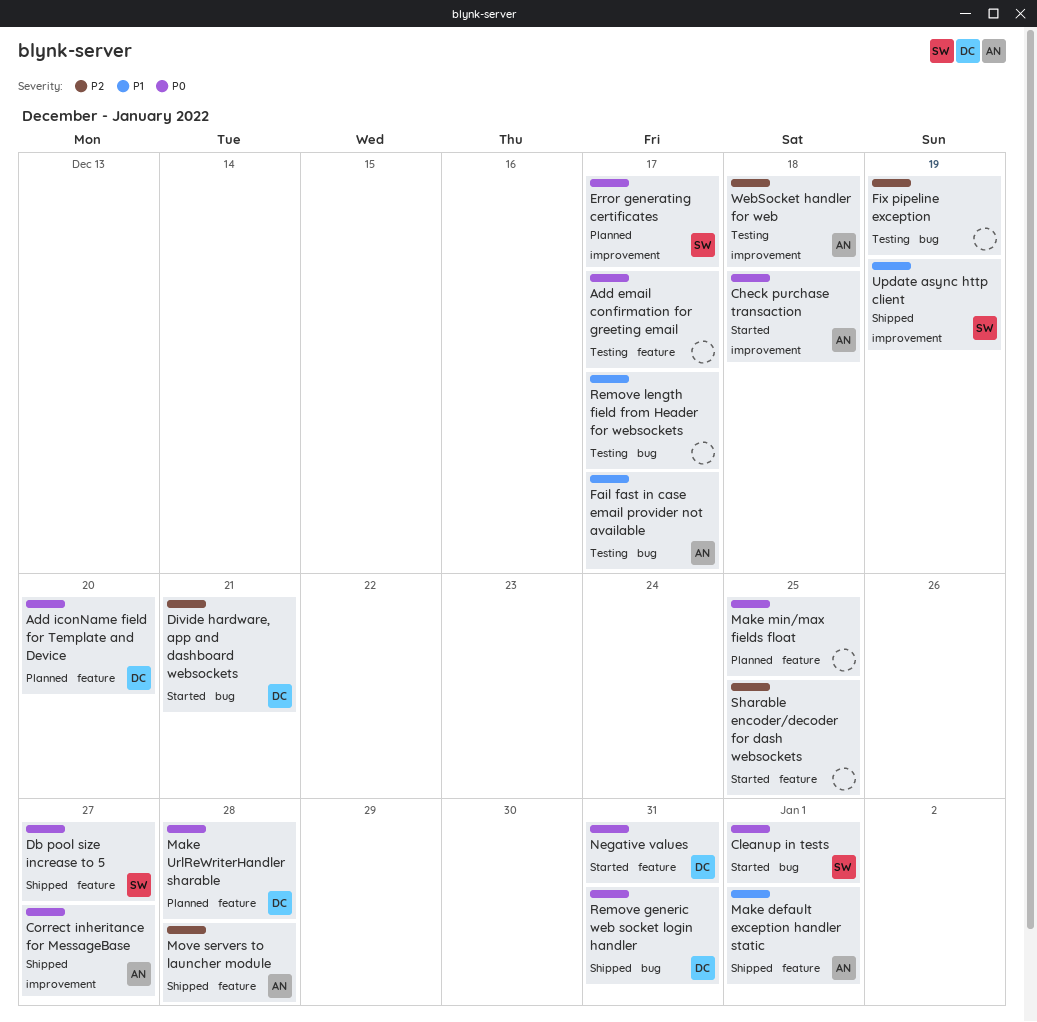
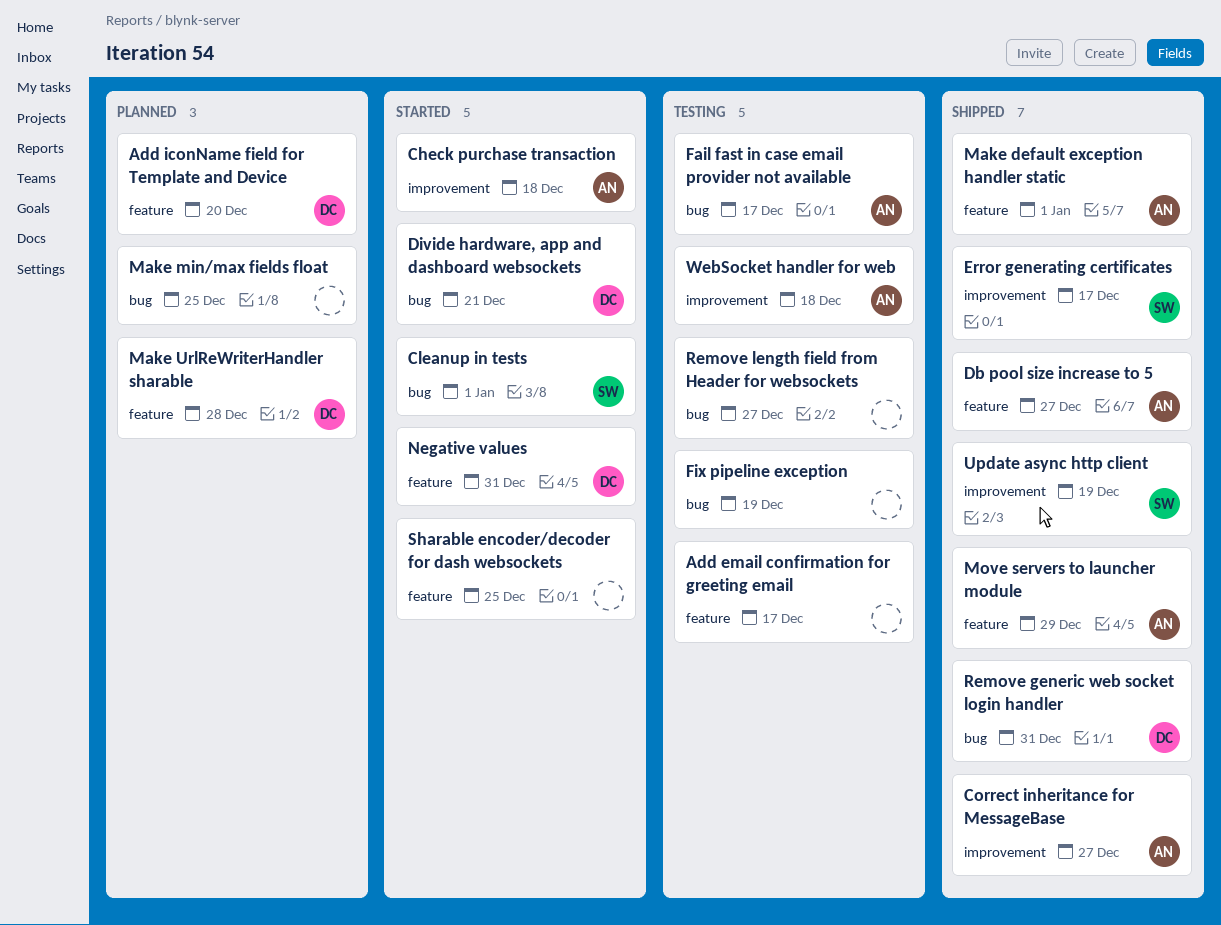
Db pool size increase to 5, owner: SW -> AN
Error generating certificates, status: Planned -> Shipped
Make min/max fields float, label: feature -> bug
Move servers to launcher module, due: Dec 28 -> Dec 29
Remove length field from Header for websockets, due: Dec 17 -> Dec 27

